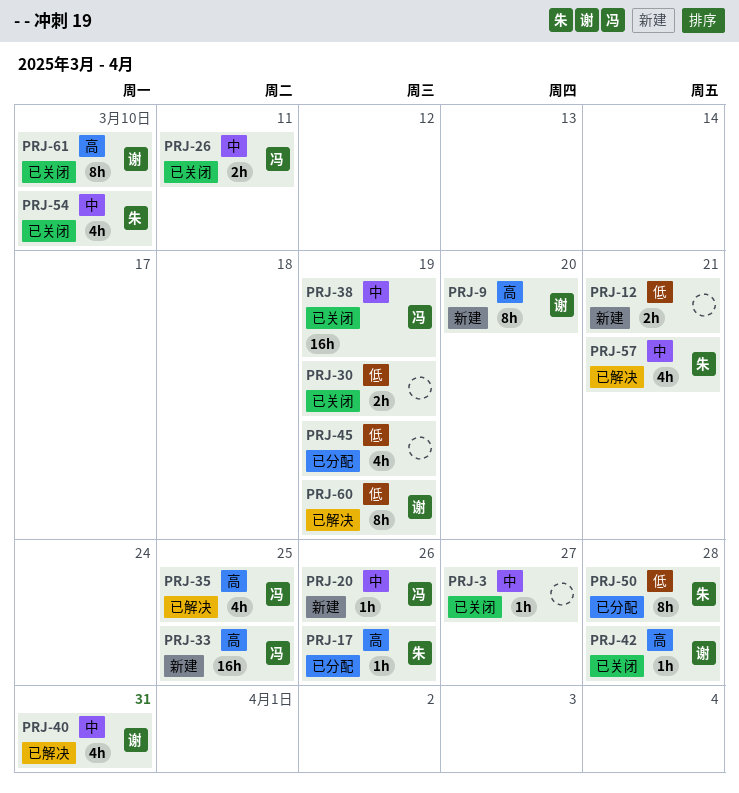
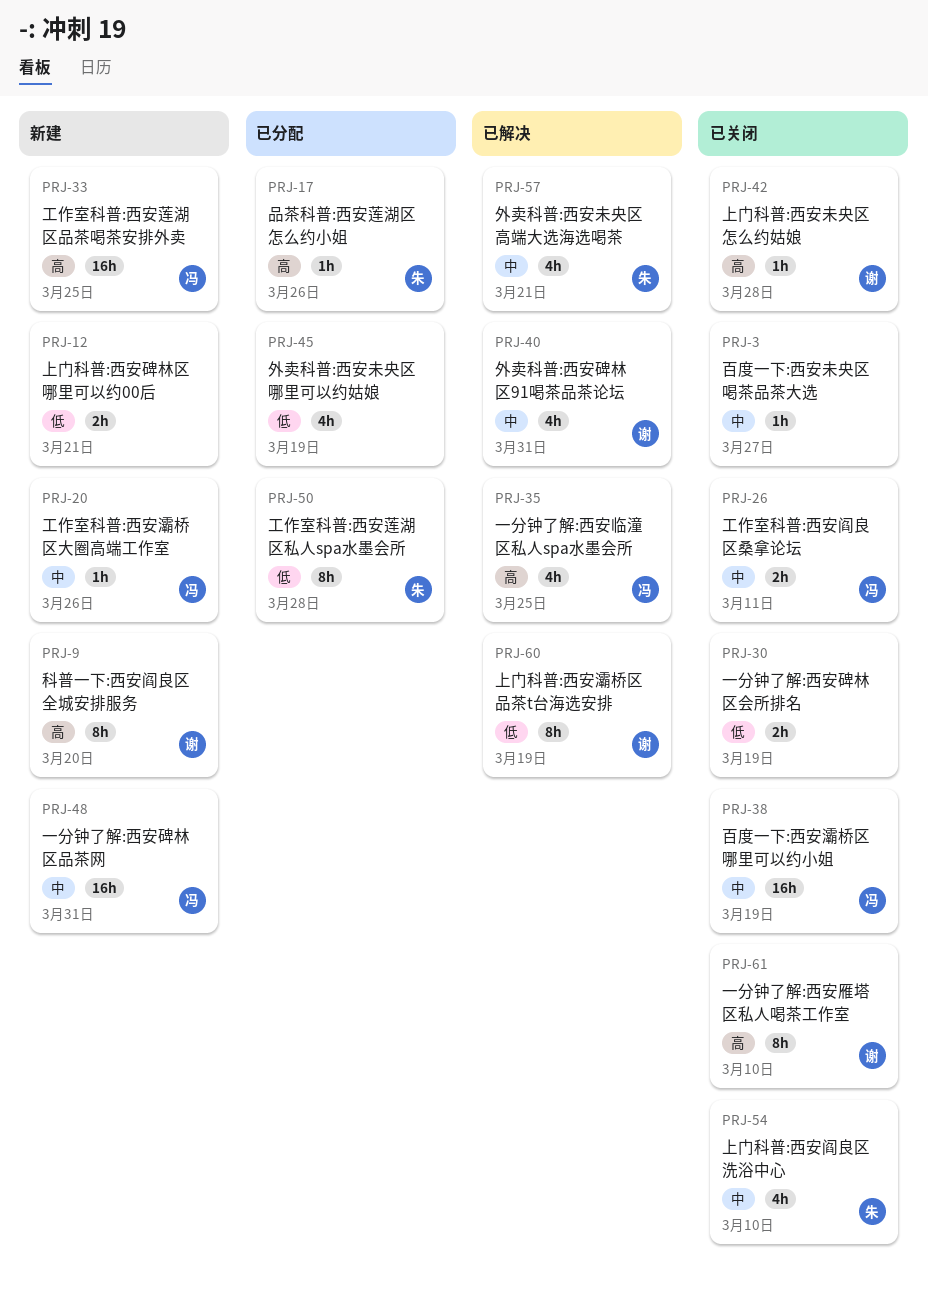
PRJ-48: none -> present

